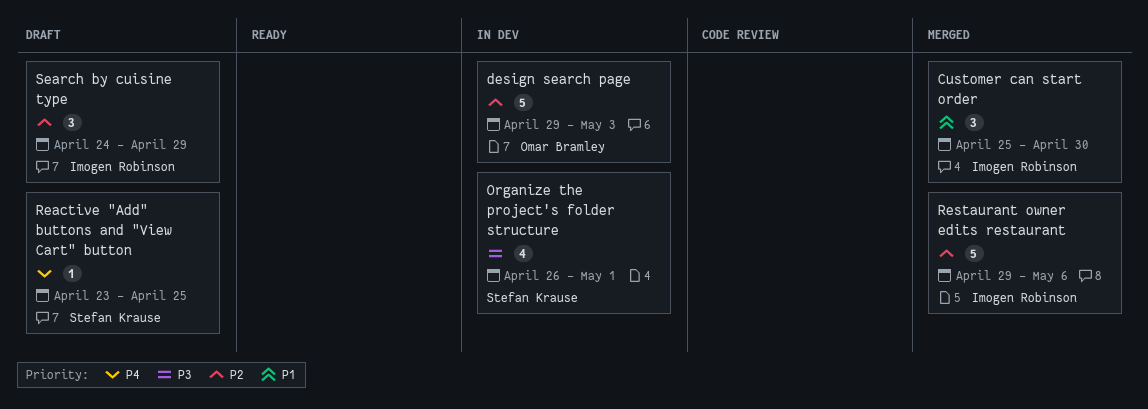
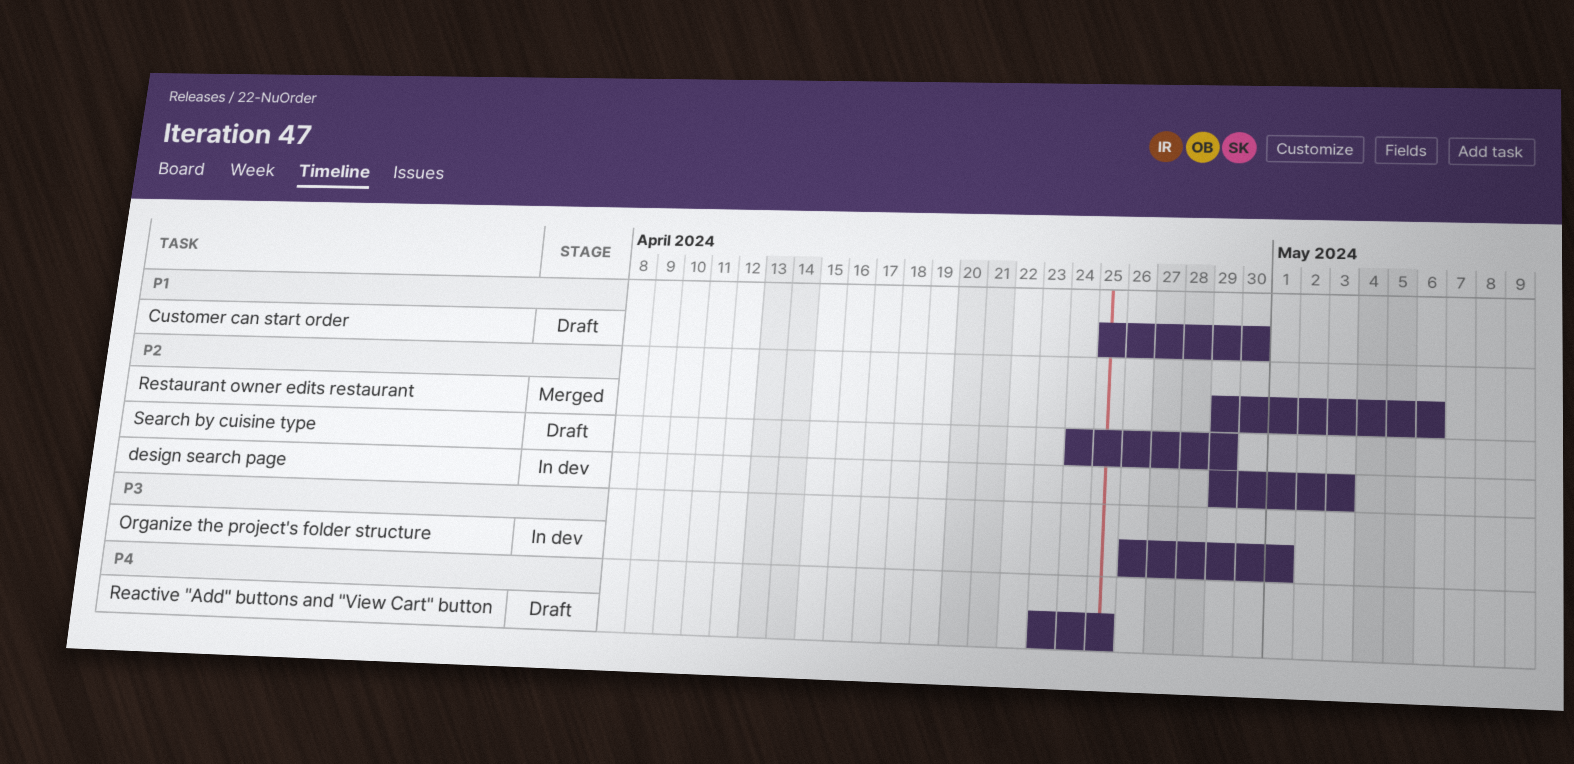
Customer can start order, status: Merged -> Draft

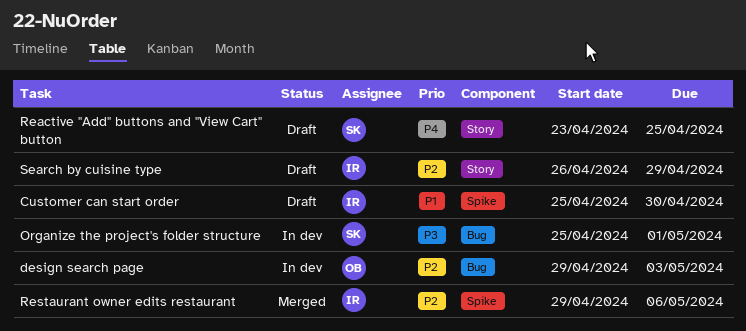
Organize the project's folder structure, start: Apr 26 -> Apr 25
Search by cuisine type, start: Apr 24 -> Apr 26

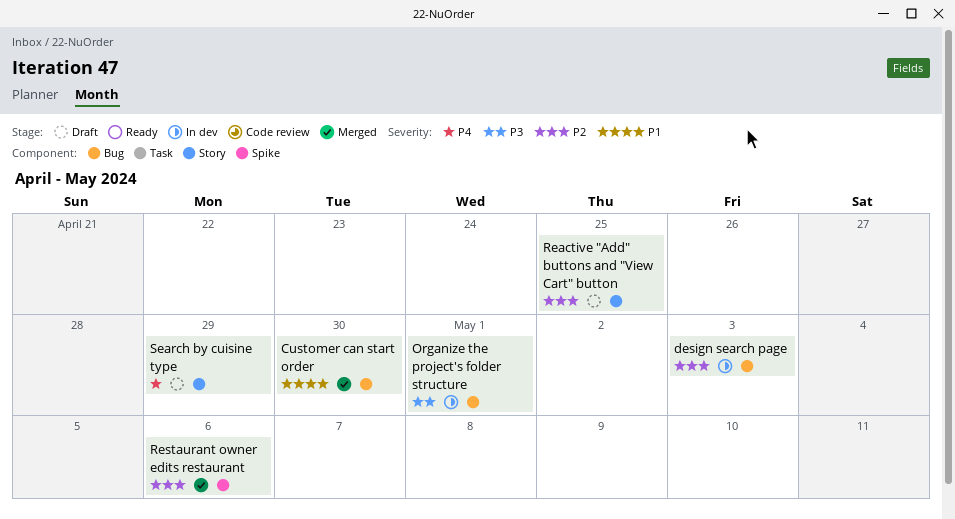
Customer can start order, status: Draft -> Merged
Customer can start order, label: Spike -> Bug
Reactive "Add" buttons and "View Cart" button, priority: P4 -> P2
Search by cuisine type, priority: P2 -> P4

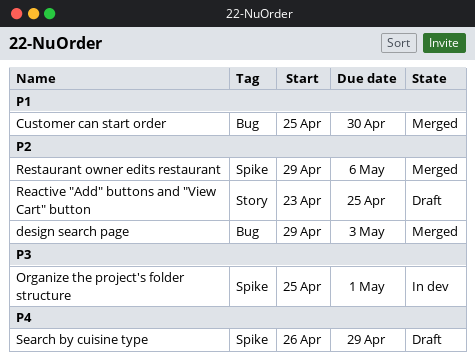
design search page, status: In dev -> Merged
Organize the project's folder structure, label: Bug -> Spike
Search by cuisine type, label: Story -> Spike

